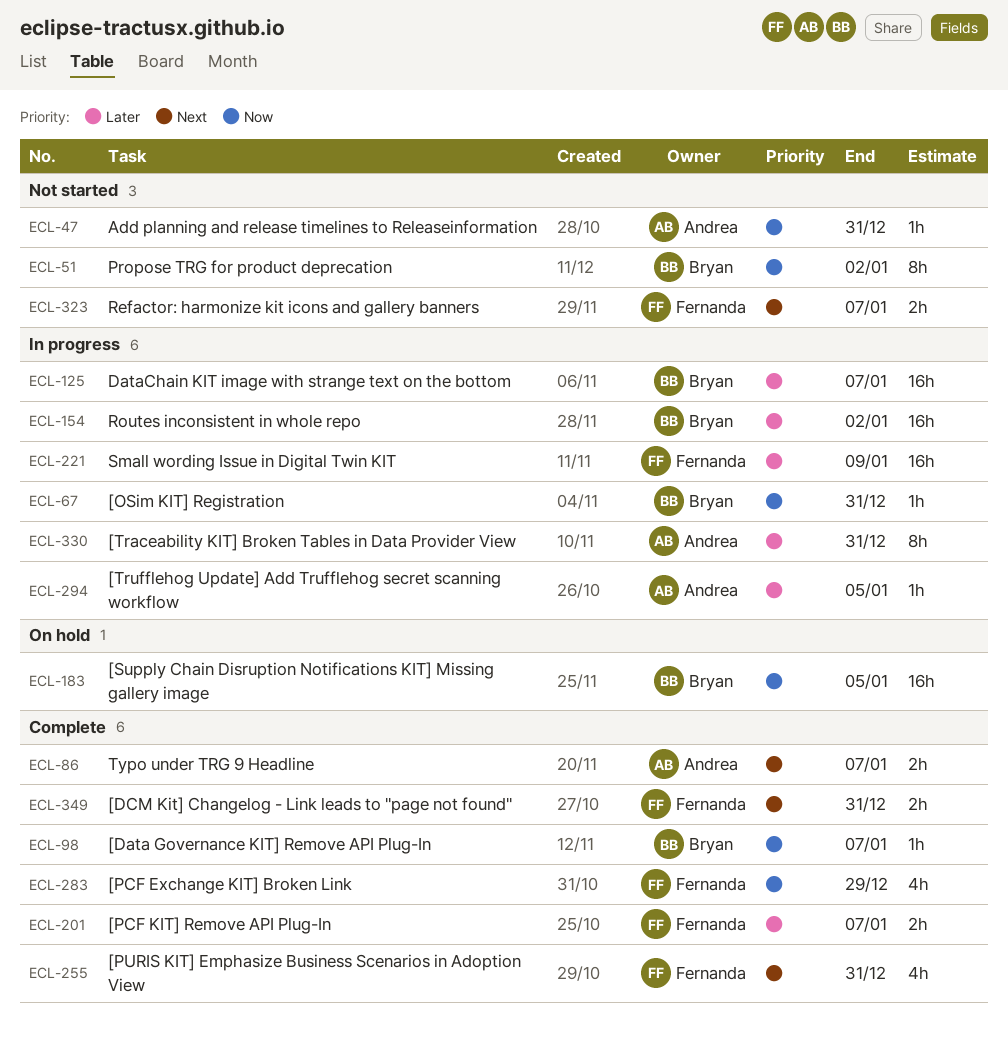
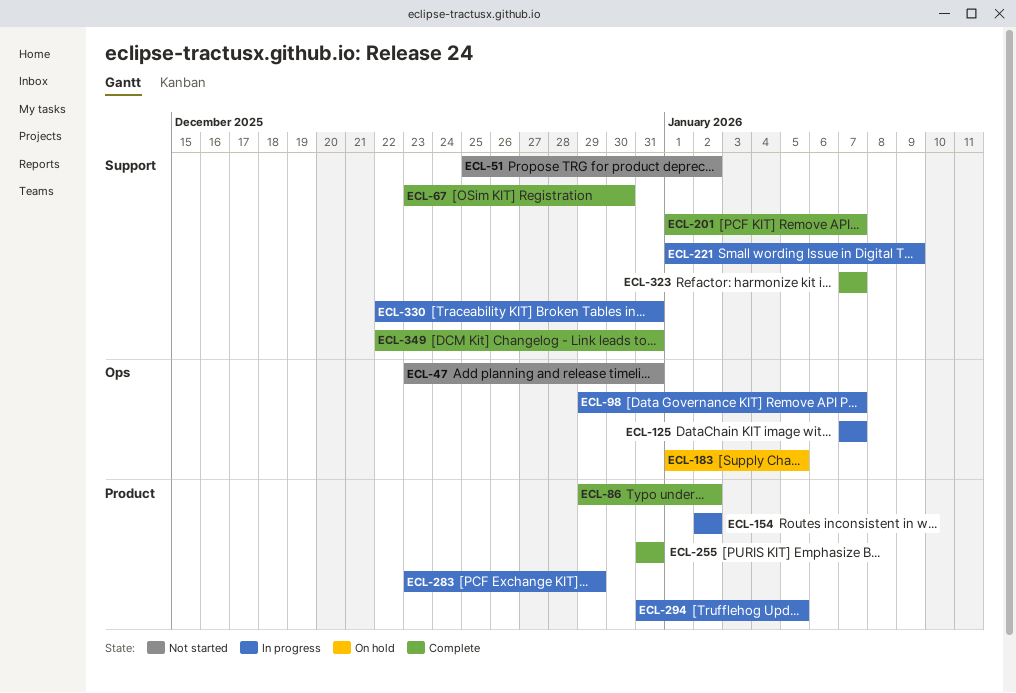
ECL-67, status: In progress -> Complete
ECL-67, due: Dec 31 -> Dec 30
ECL-86, due: Jan 7 -> Jan 2
ECL-98, status: Complete -> In progress
ECL-283, status: Complete -> In progress
ECL-323, status: Not started -> Complete

